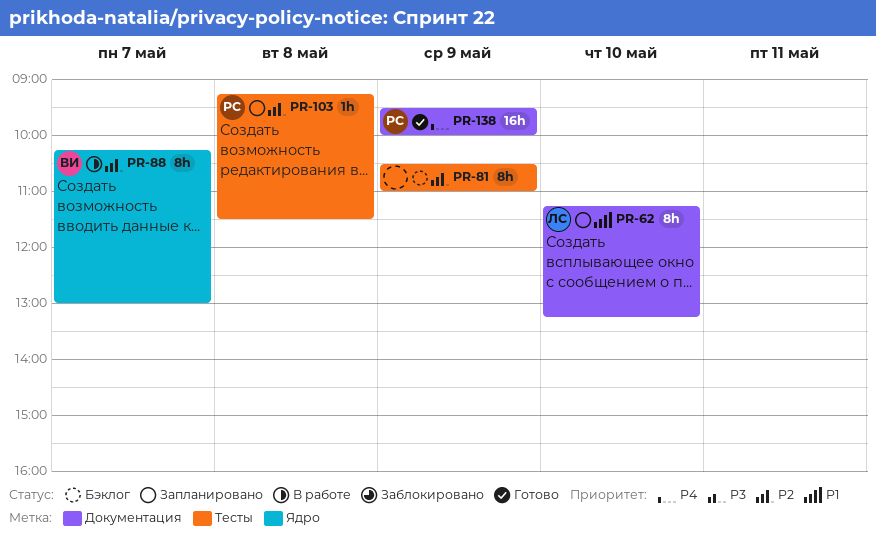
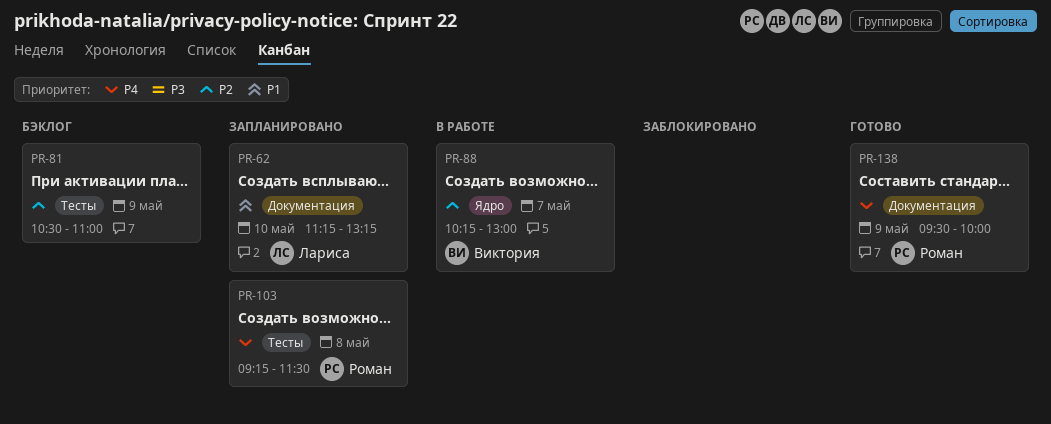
PR-103, priority: P2 -> P4

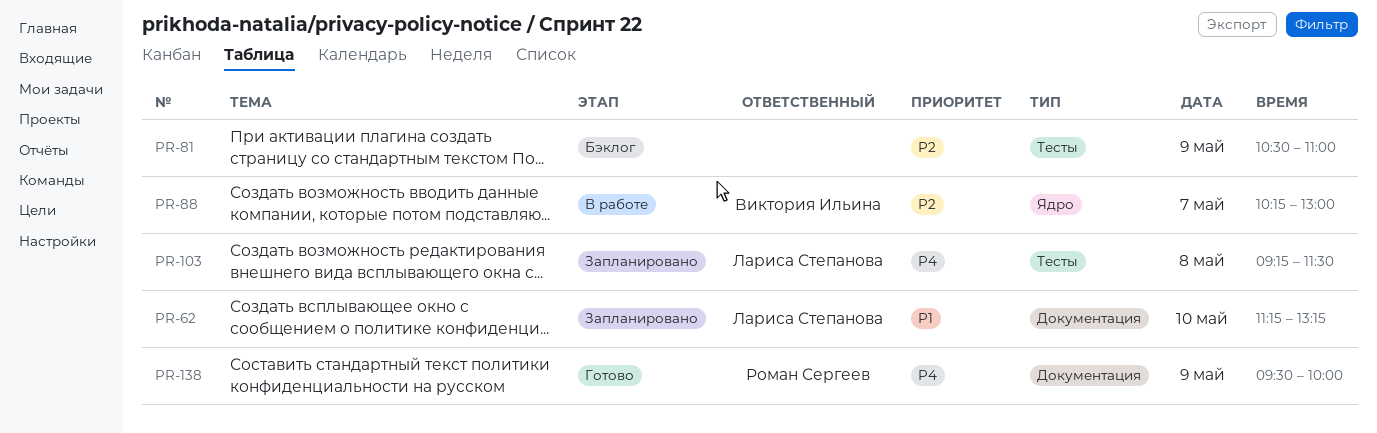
PR-103, owner: Роман Сергеев -> Лариса Степанова

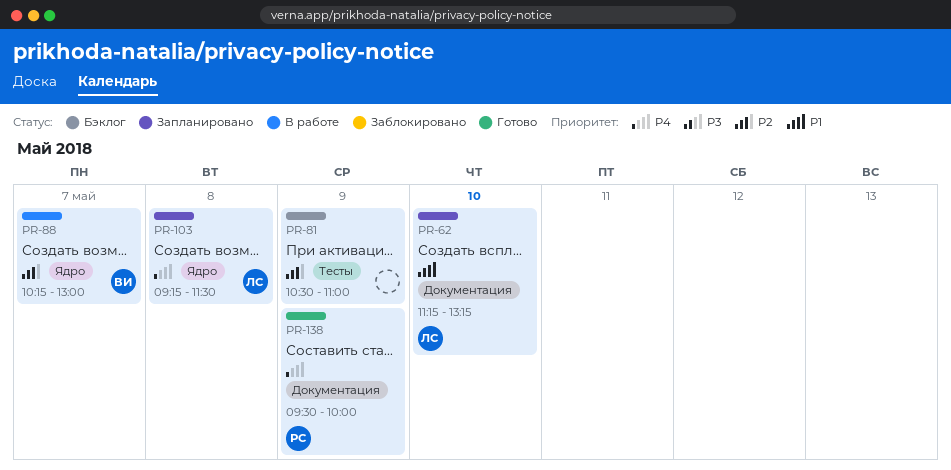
PR-103, label: Тесты -> Ядро

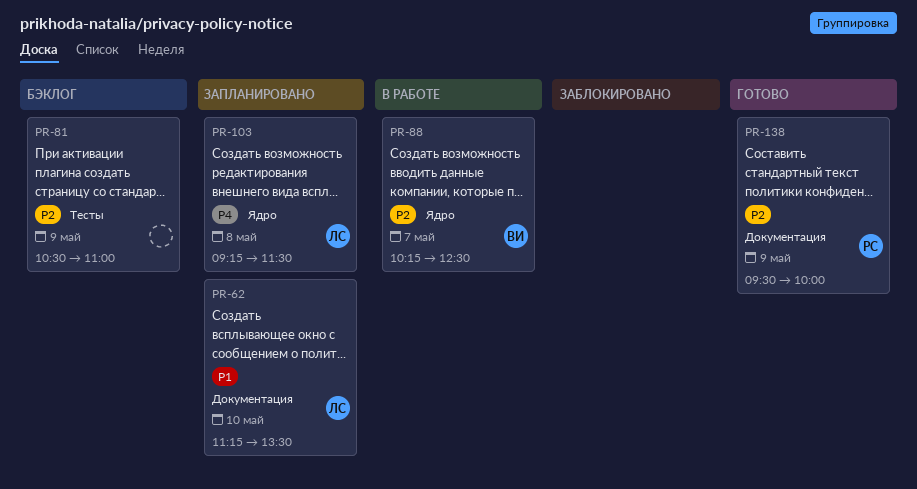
PR-62, ends: 13:15 -> 13:30
PR-88, ends: 13:00 -> 12:30
PR-138, priority: P4 -> P2

